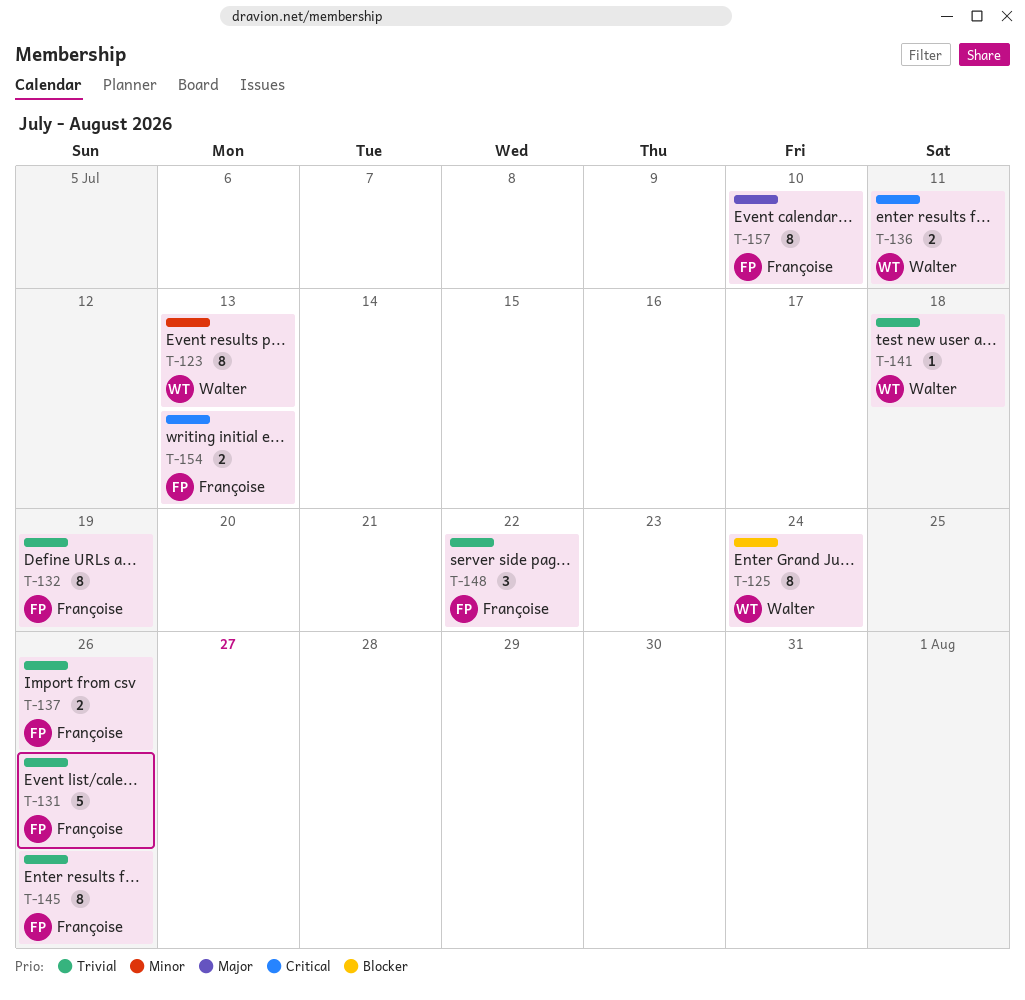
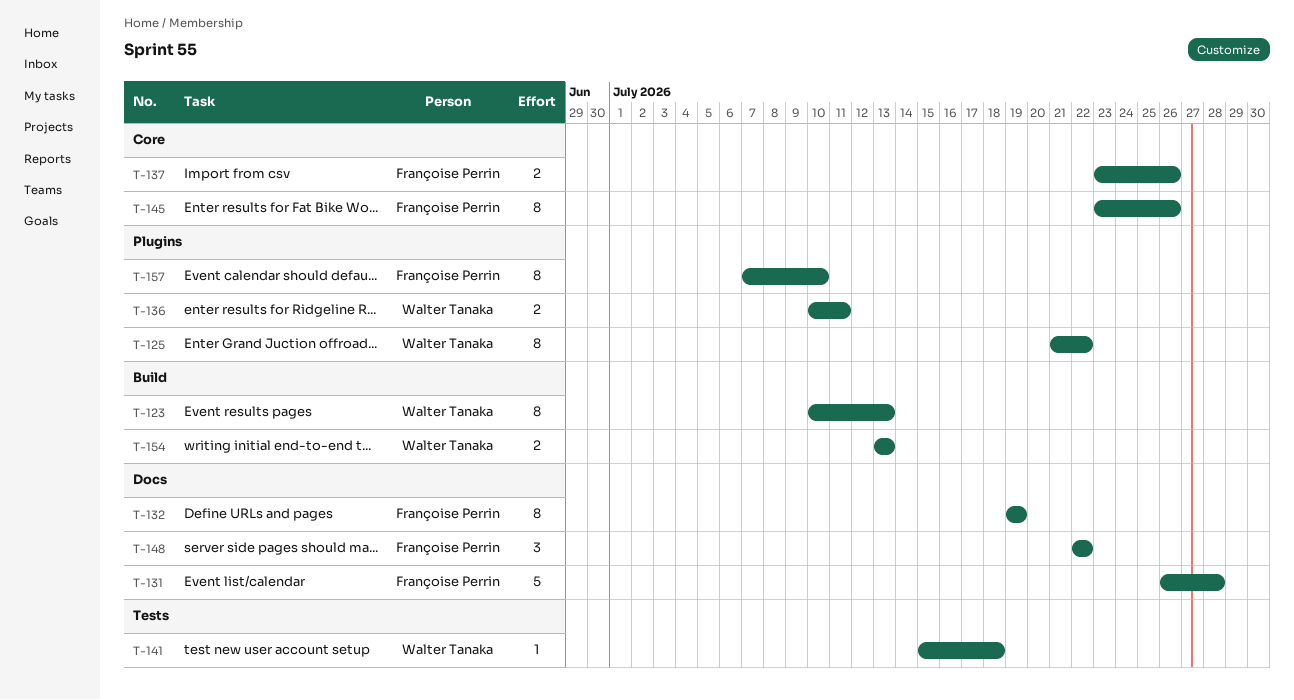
T-125, due: Jul 24 -> Jul 22
T-131, due: Jul 26 -> Jul 28
T-154, owner: Françoise Perrin -> Walter Tanaka

